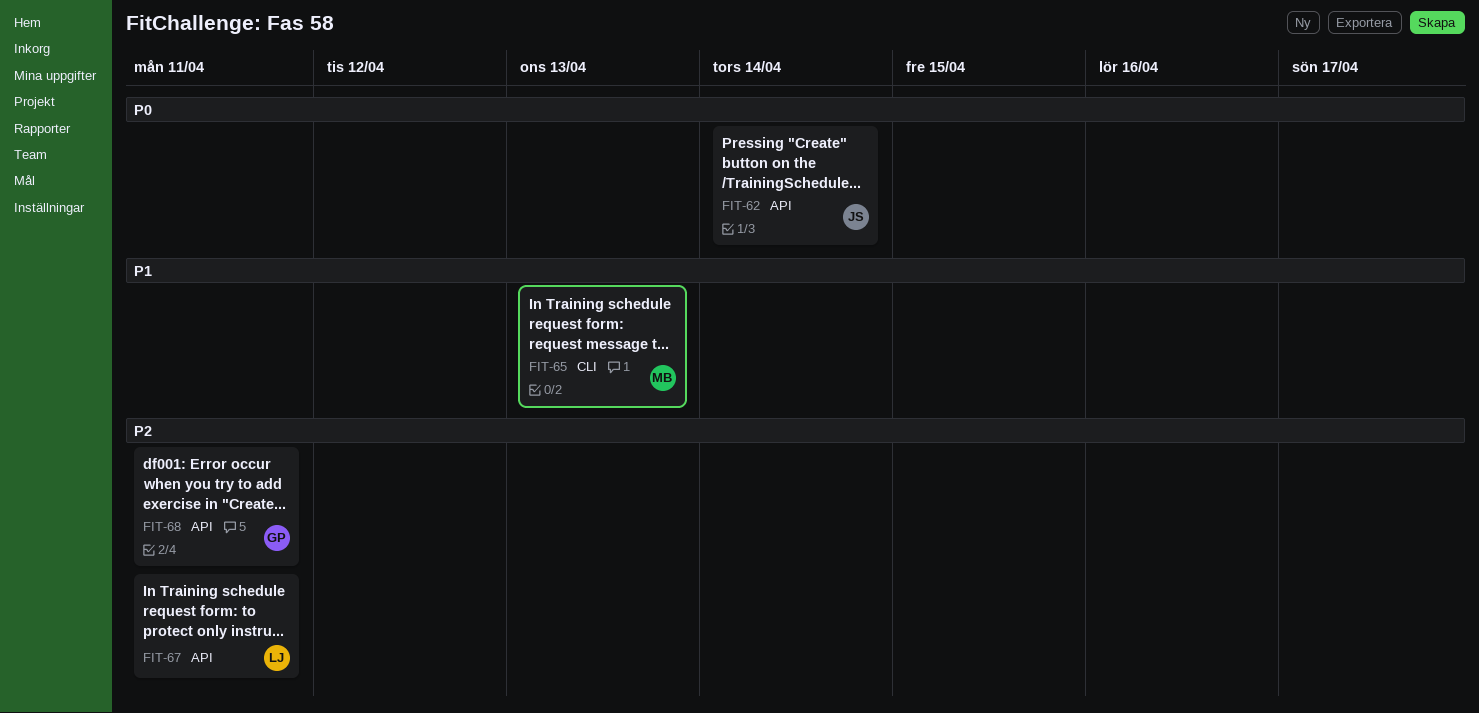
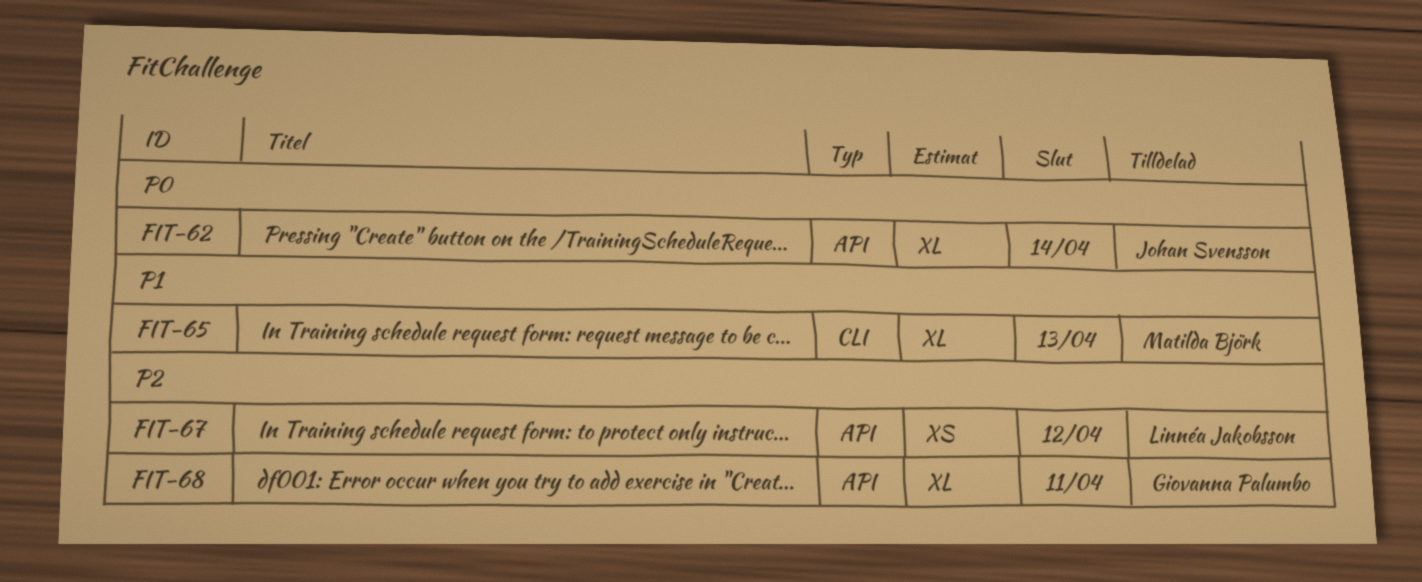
FIT-67, due: Apr 11 -> Apr 12

